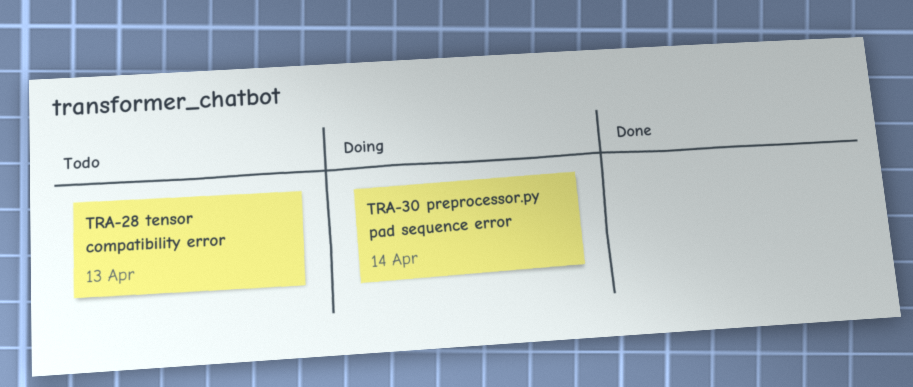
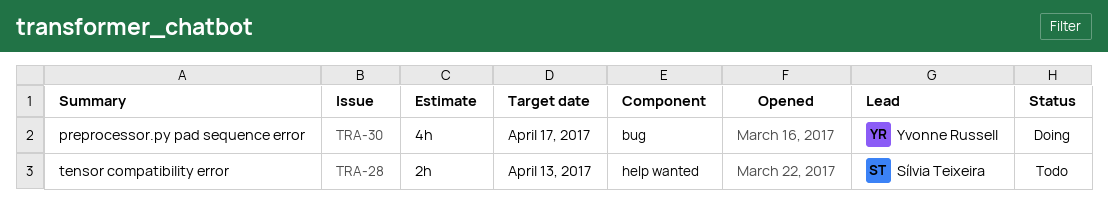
TRA-30, due: Apr 14 -> Apr 17

